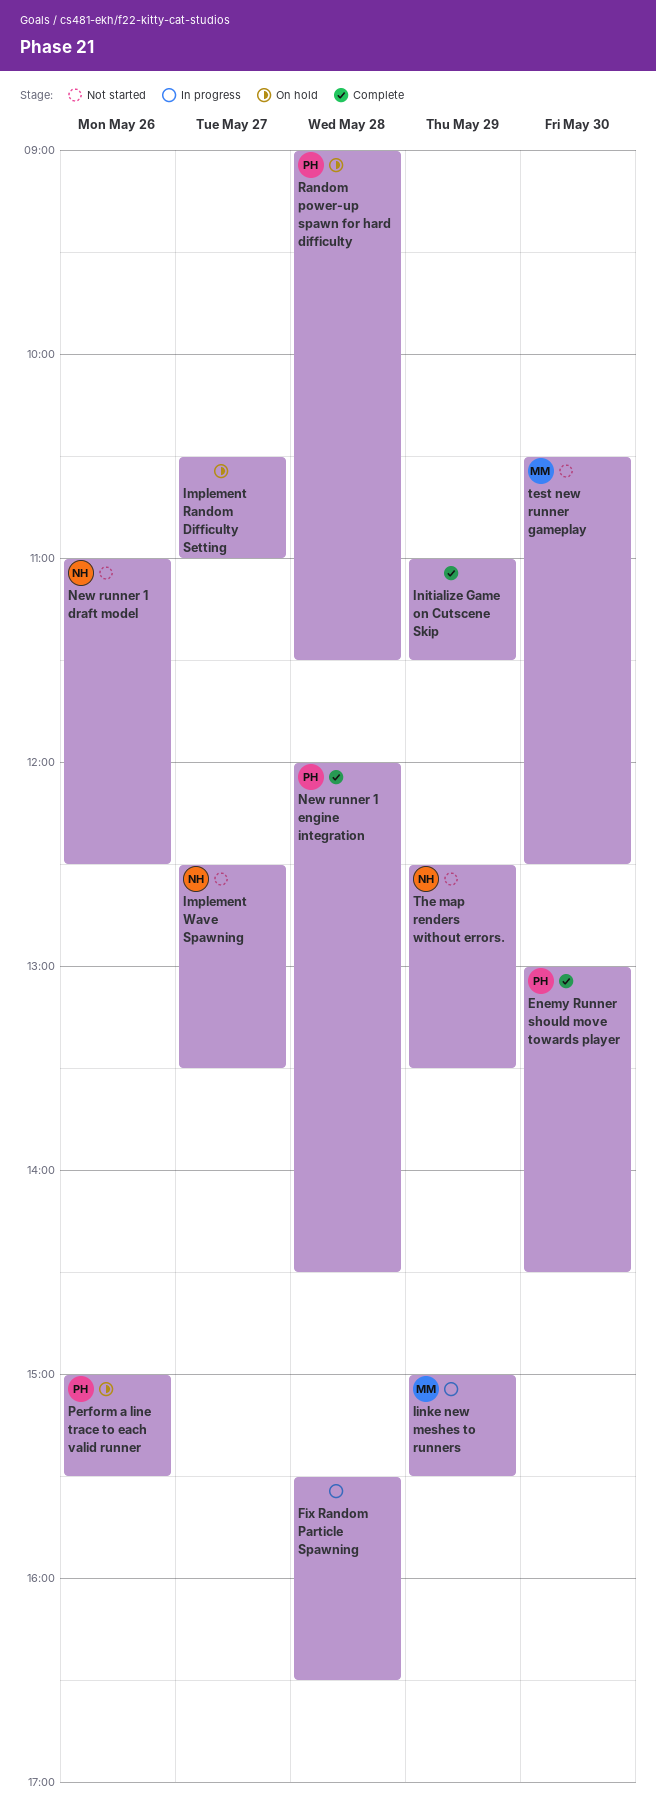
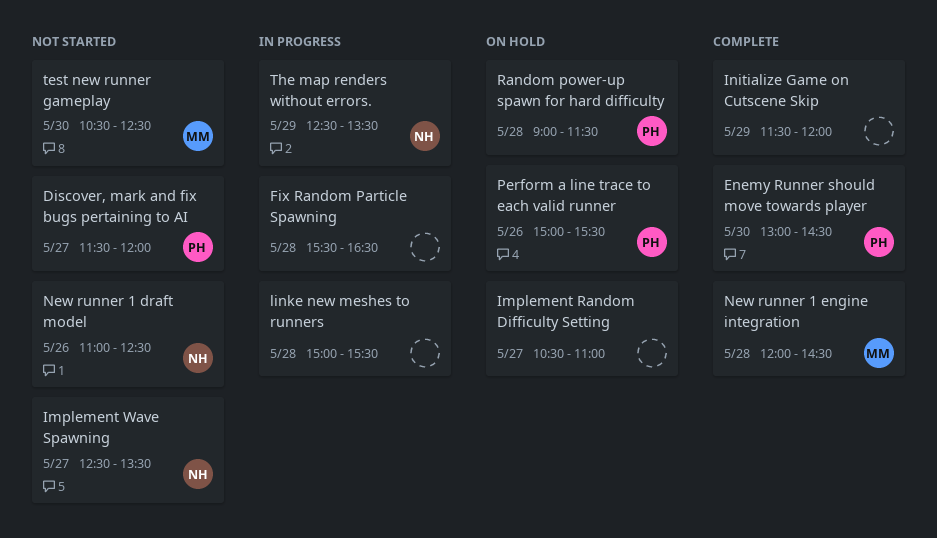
Discover, mark and fix bugs pertaining to AI: none -> present
Initialize Game on Cutscene Skip, begins: 11:00 -> 11:30
Initialize Game on Cutscene Skip, ends: 11:30 -> 12:00
linke new meshes to runners, owner: MM -> none
linke new meshes to runners, day: May 29 -> May 28
New runner 1 engine integration, owner: PH -> MM
The map renders without errors., status: Not started -> In progress

